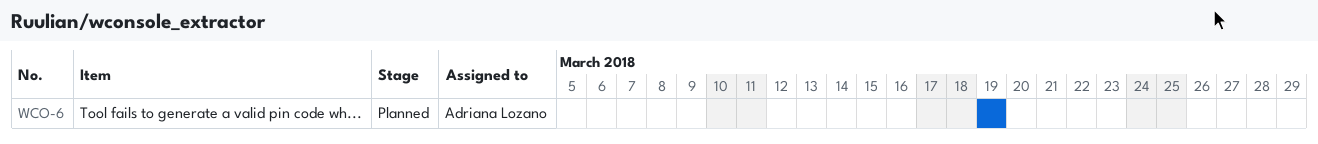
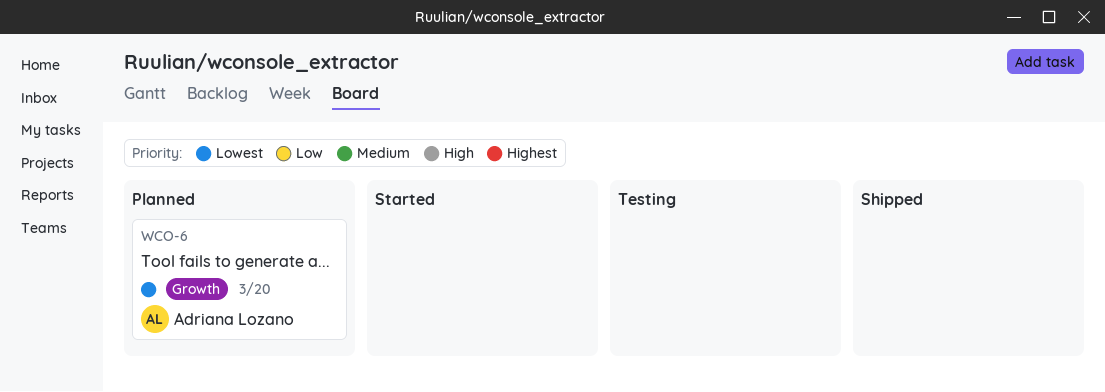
WCO-6, due: Mar 19 -> Mar 20

